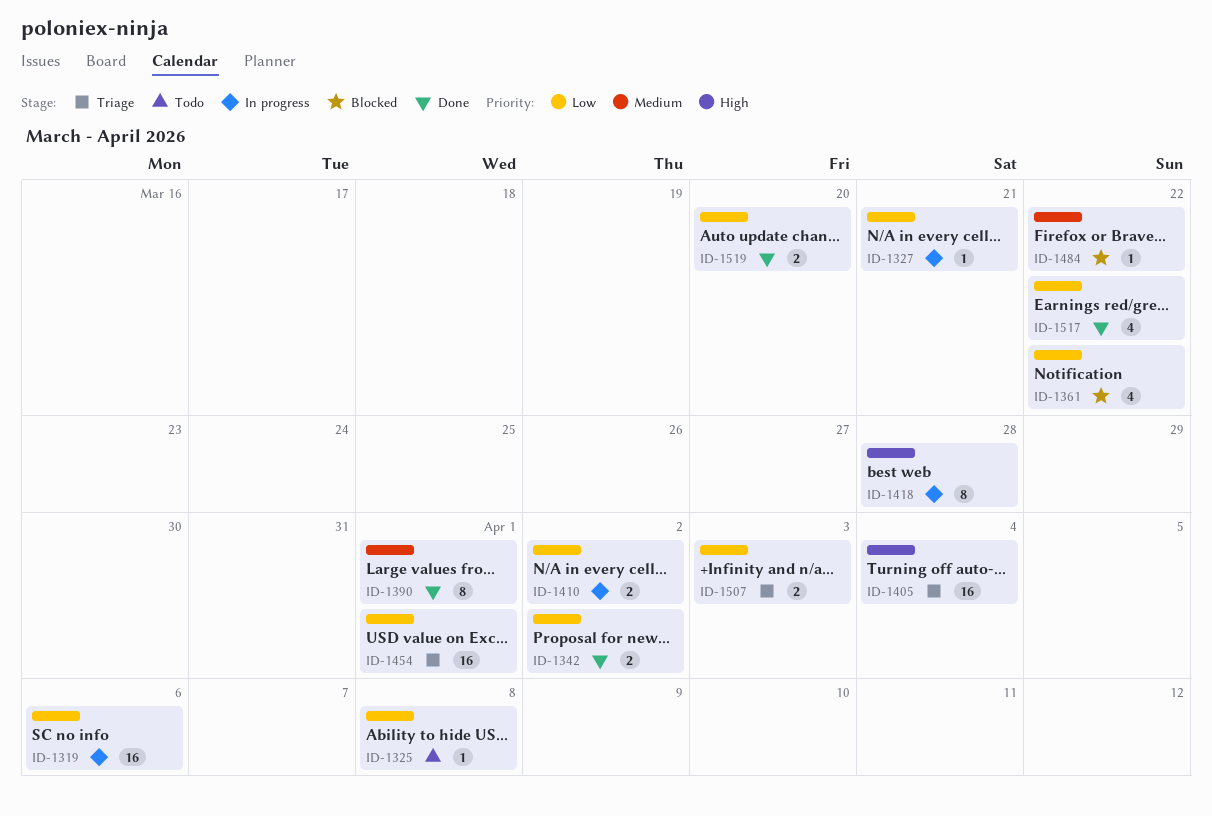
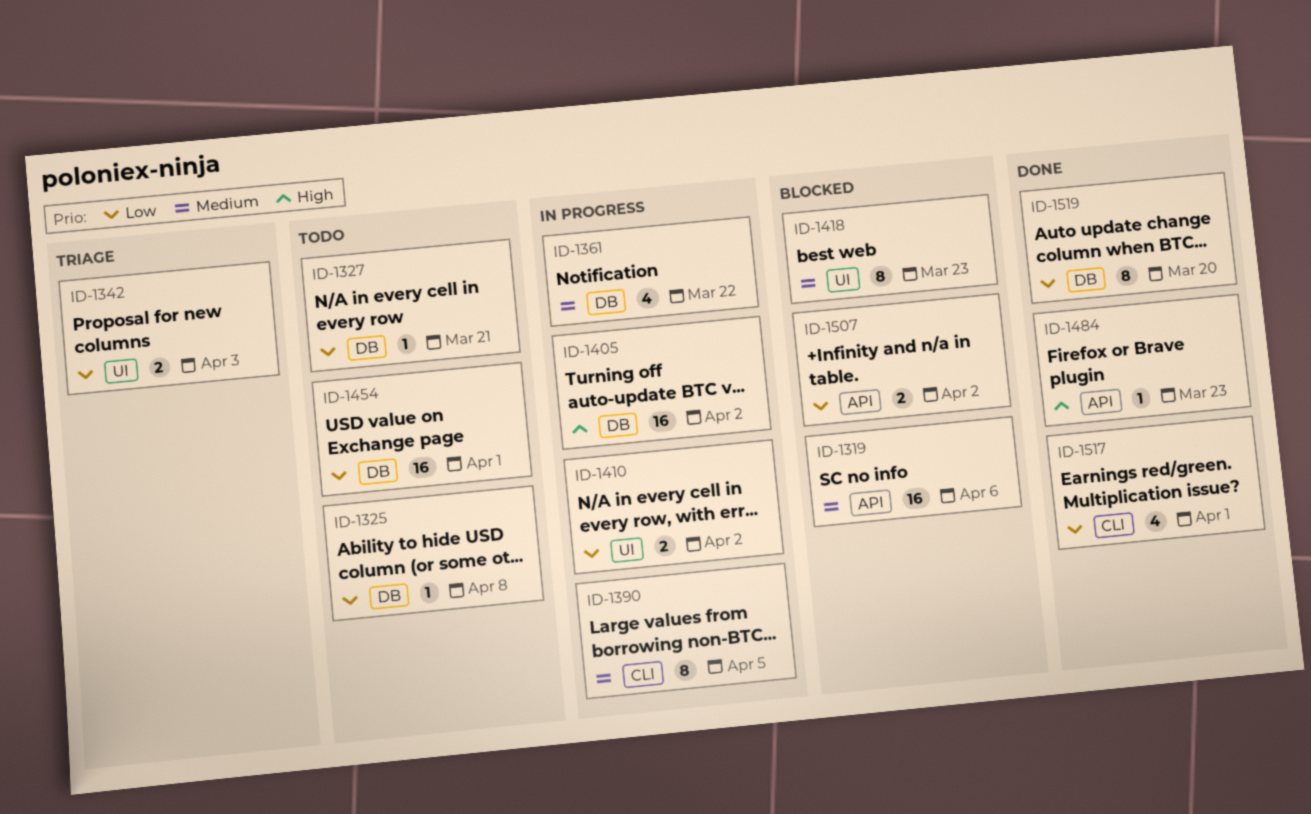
ID-1319, status: In progress -> Blocked
ID-1319, priority: Low -> Medium
ID-1327, status: In progress -> Todo
ID-1342, status: Done -> Triage
ID-1342, due: Apr 2 -> Apr 3
ID-1361, status: Blocked -> In progress
ID-1361, priority: Low -> Medium
ID-1390, status: Done -> In progress
ID-1390, due: Apr 1 -> Apr 5
ID-1405, status: Triage -> In progress
ID-1405, due: Apr 4 -> Apr 2
ID-1418, status: In progress -> Blocked
ID-1418, priority: High -> Medium
ID-1418, due: Mar 28 -> Mar 23
ID-1454, status: Triage -> Todo
ID-1484, status: Blocked -> Done
ID-1484, priority: Medium -> High
ID-1484, due: Mar 22 -> Mar 23
ID-1507, status: Triage -> Blocked
ID-1507, due: Apr 3 -> Apr 2
ID-1517, due: Mar 22 -> Apr 1
ID-1519, estimate: 2 -> 8

